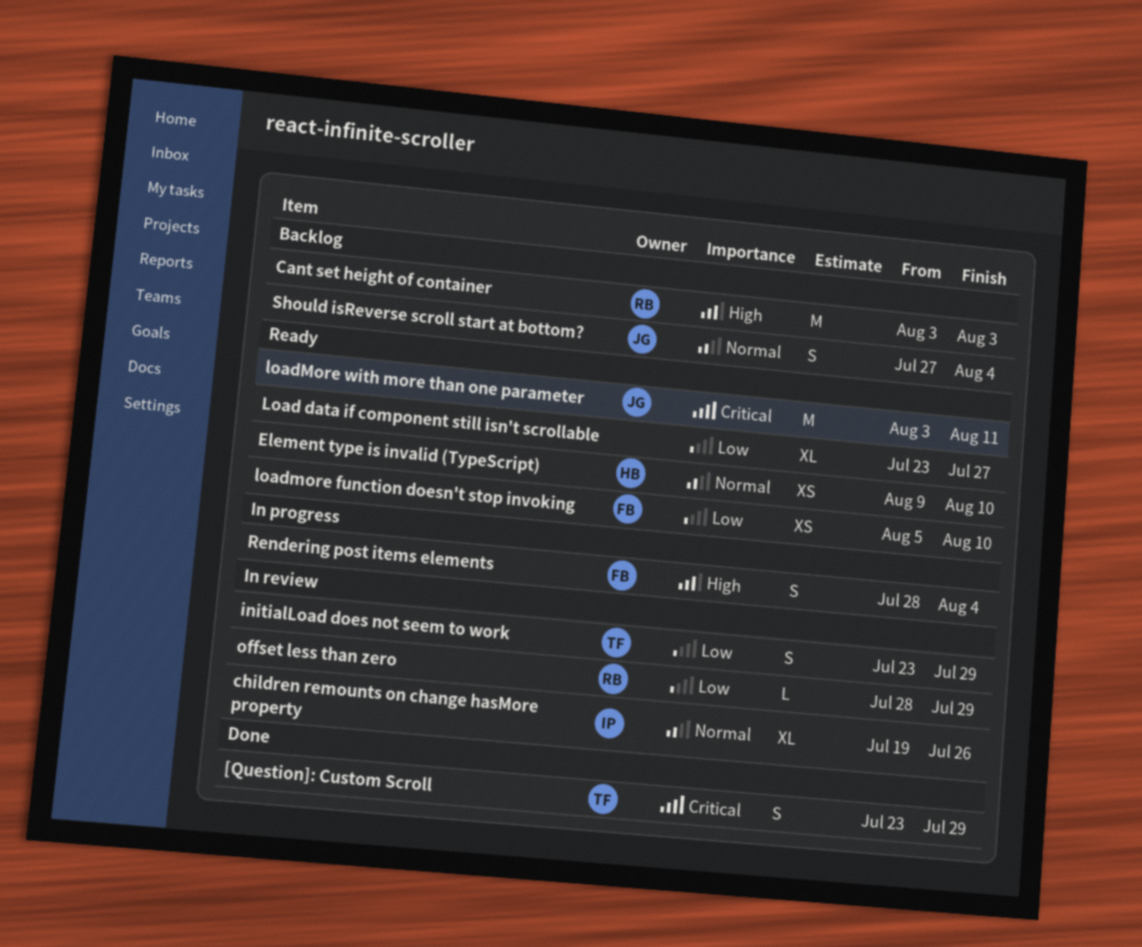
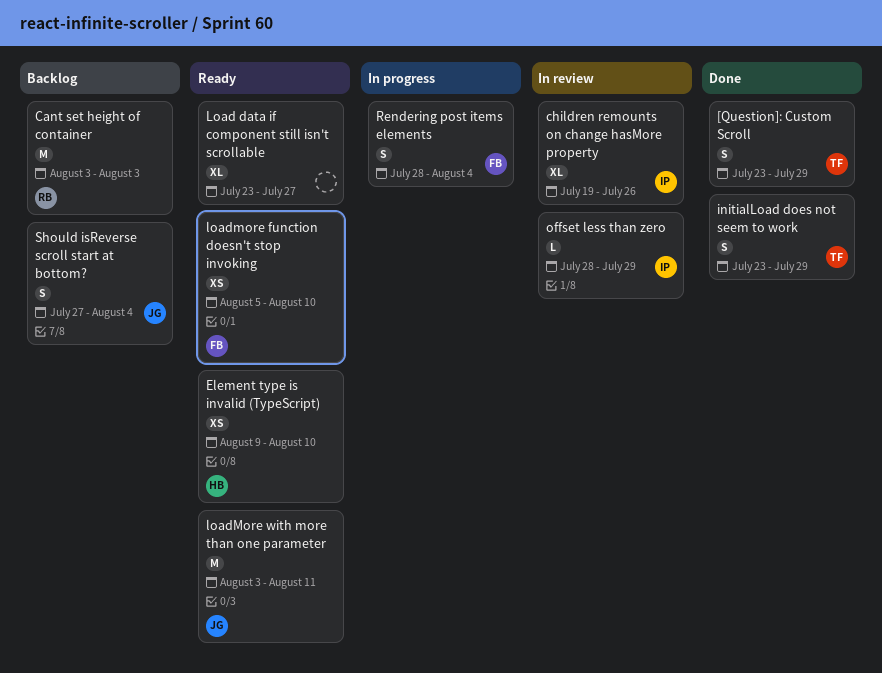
initialLoad does not seem to work, status: In review -> Done
offset less than zero, owner: RB -> IP

